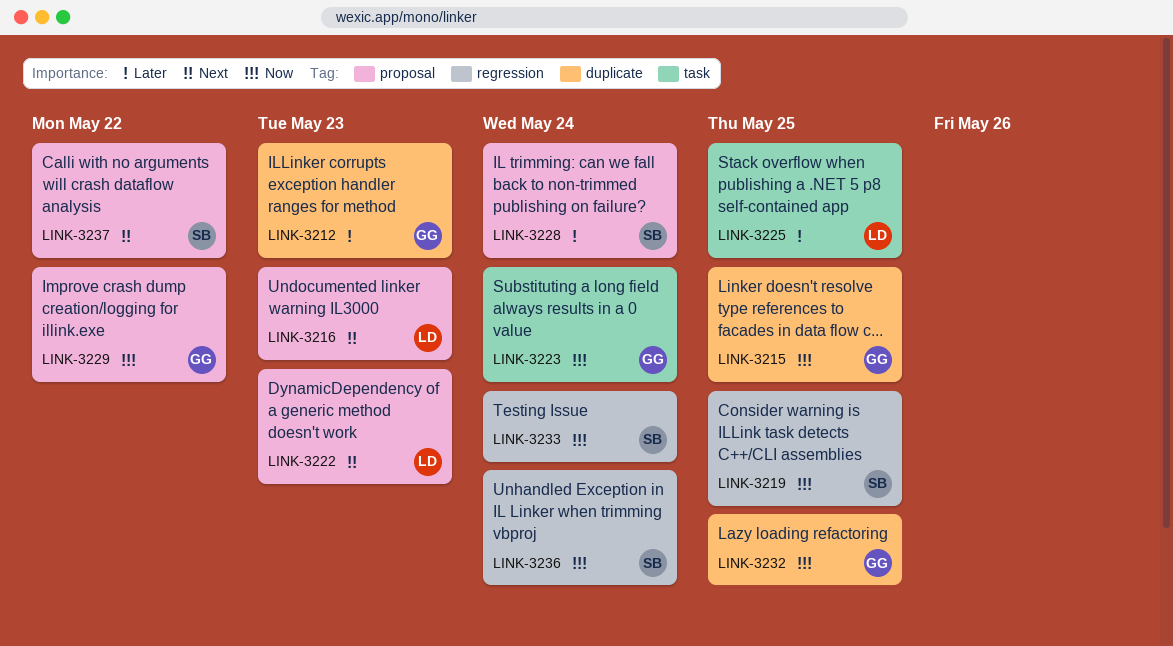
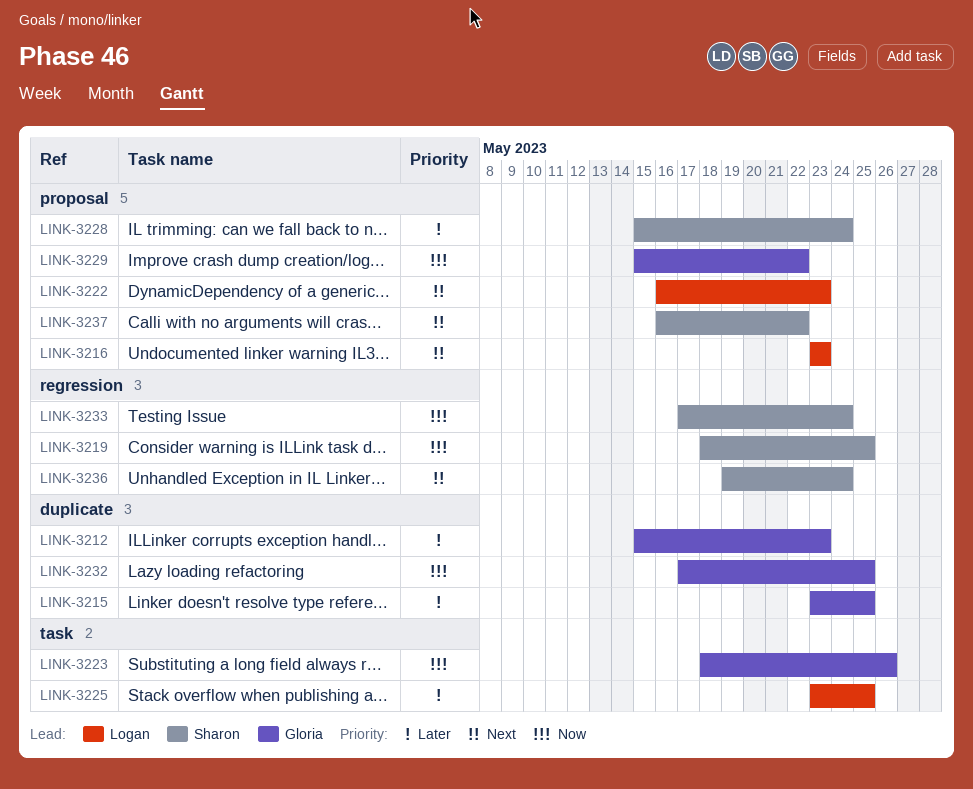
LINK-3215, priority: Now -> Later
LINK-3223, due: May 24 -> May 26
LINK-3236, priority: Now -> Next

